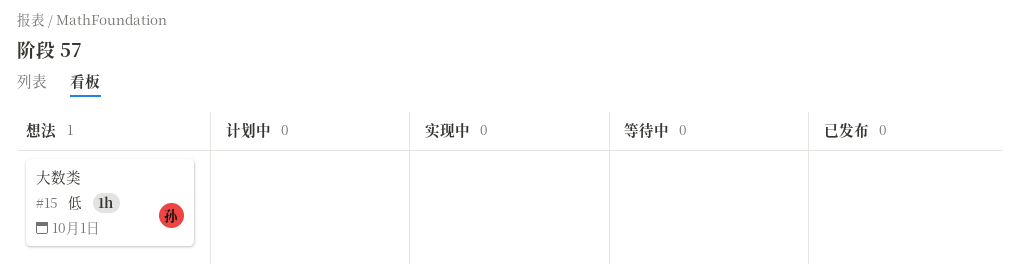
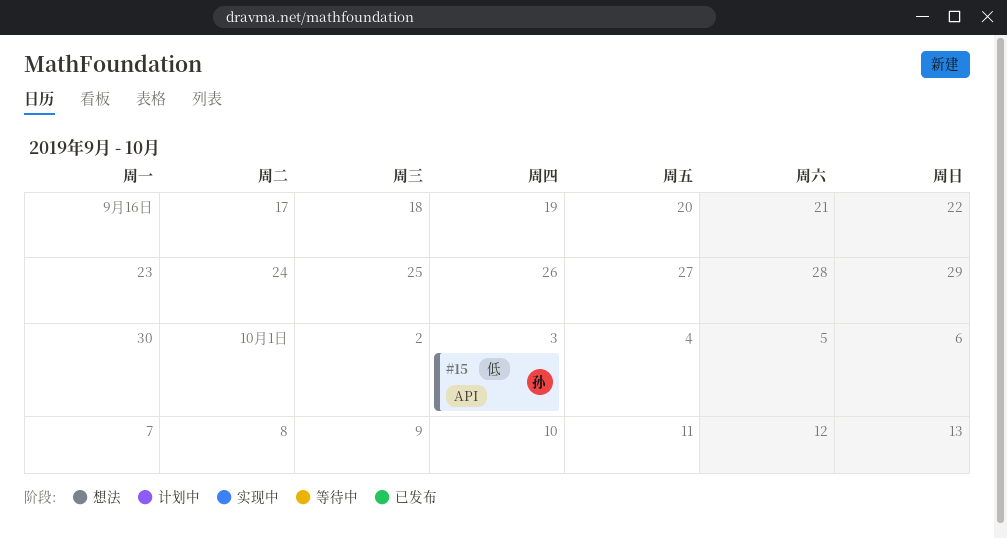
#15, due: Oct 1 -> Oct 3

